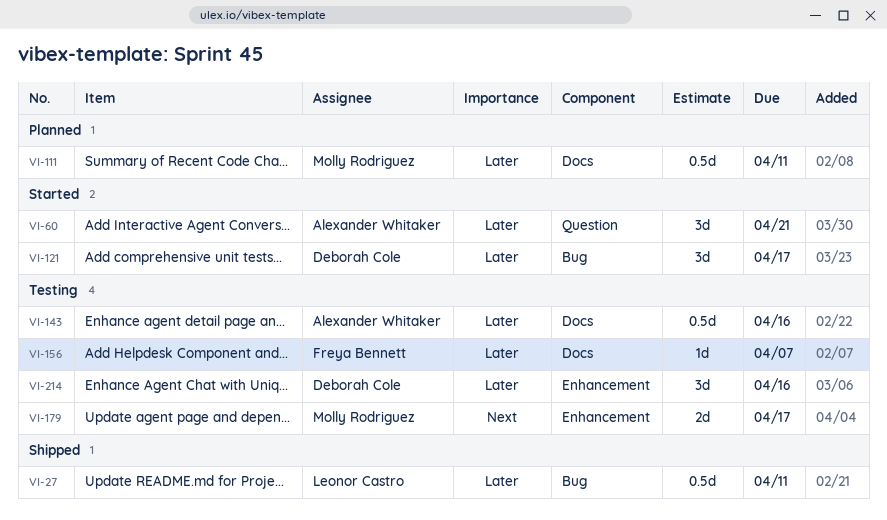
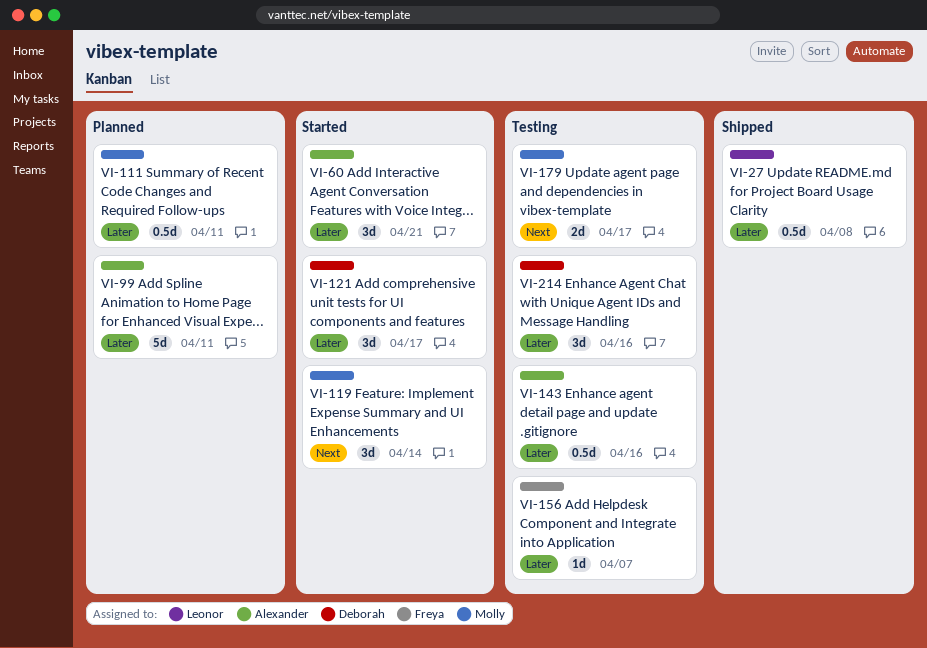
VI-27, due: Apr 11 -> Apr 8
VI-99: none -> present
VI-119: none -> present

